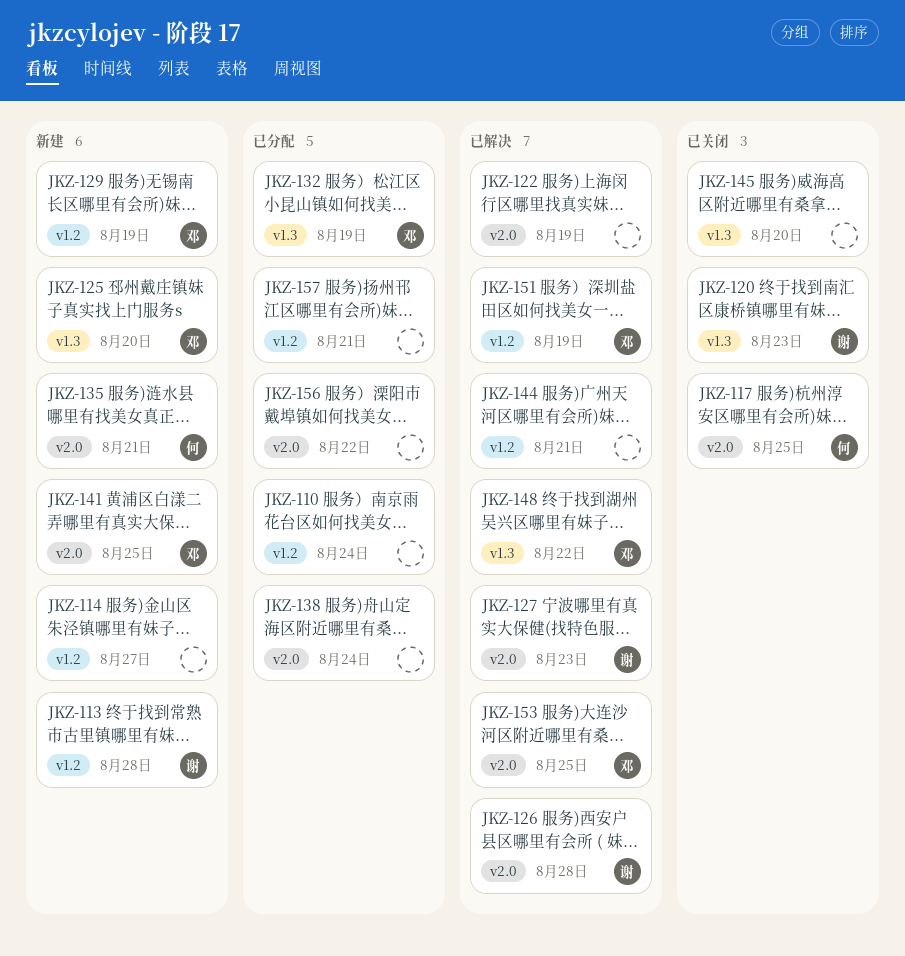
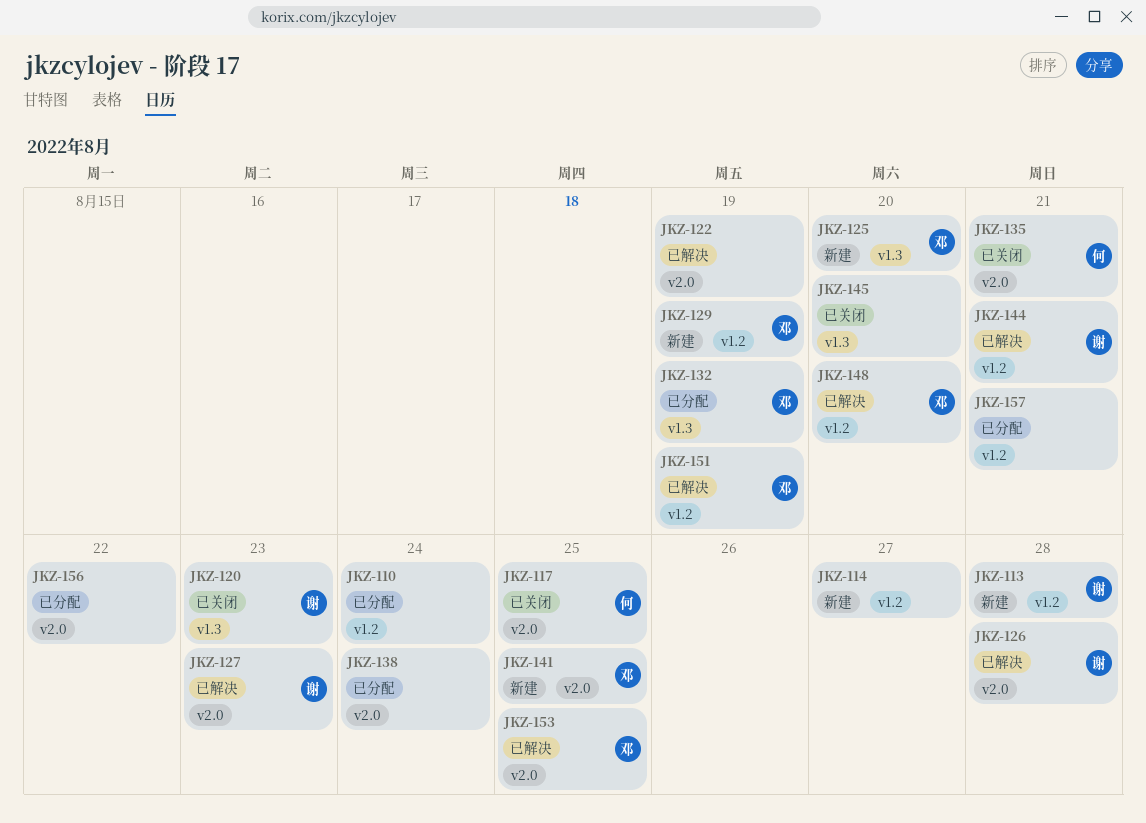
JKZ-135, status: 新建 -> 已关闭
JKZ-144, owner: none -> 谢
JKZ-148, label: v1.3 -> v1.2
JKZ-148, due: Aug 22 -> Aug 20

